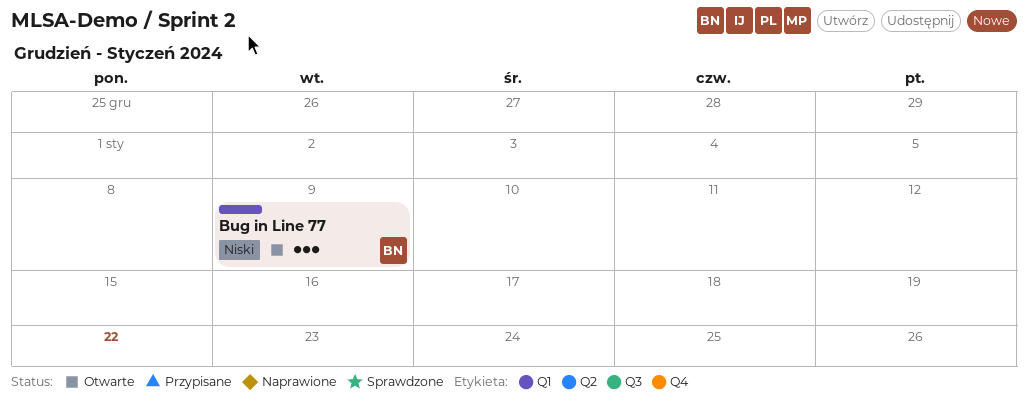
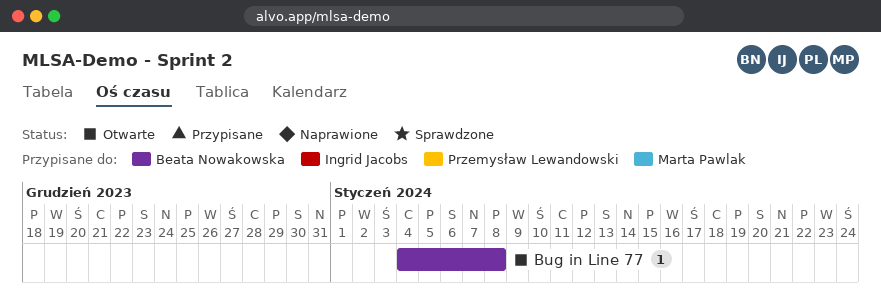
Bug in Line 77, estimate: 3 -> 1
Bug in Line 77, due: Jan 9 -> Jan 8

